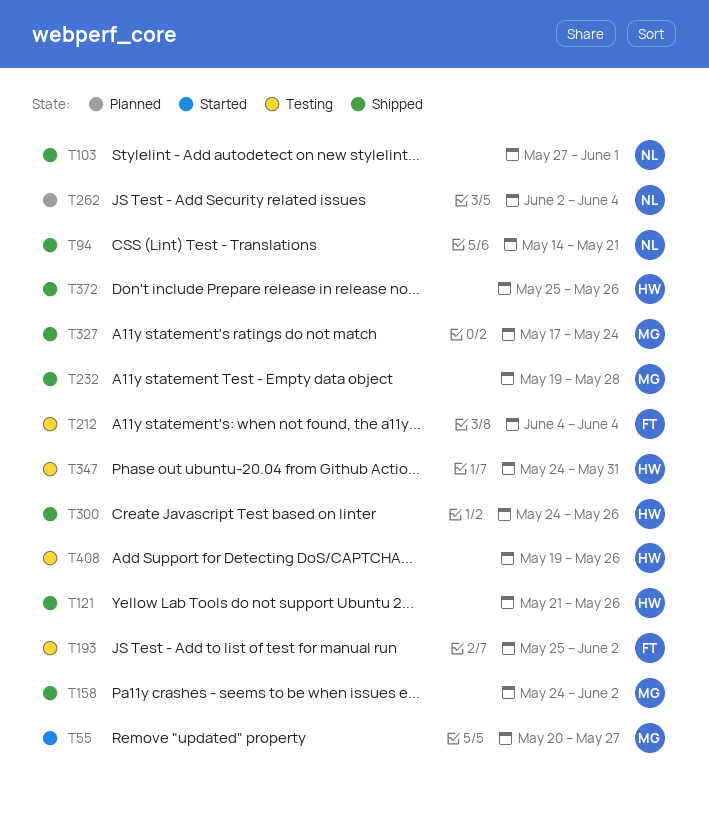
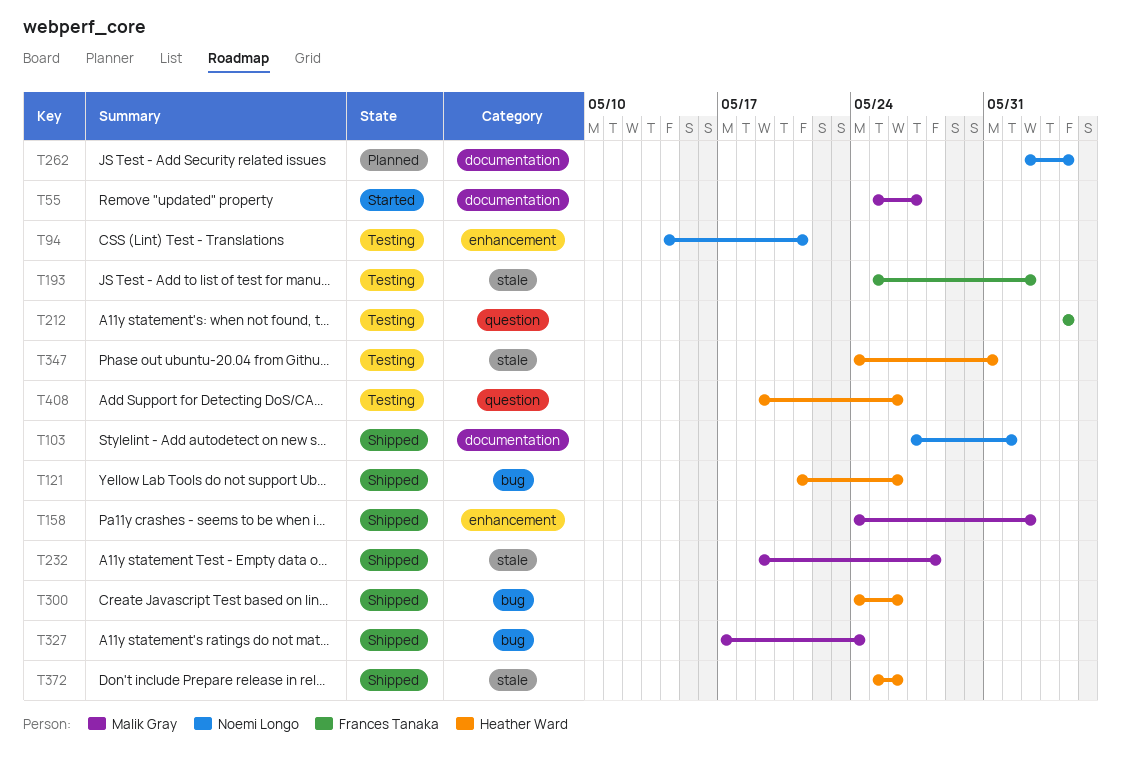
T55, start: May 20 -> May 25
T94, status: Shipped -> Testing

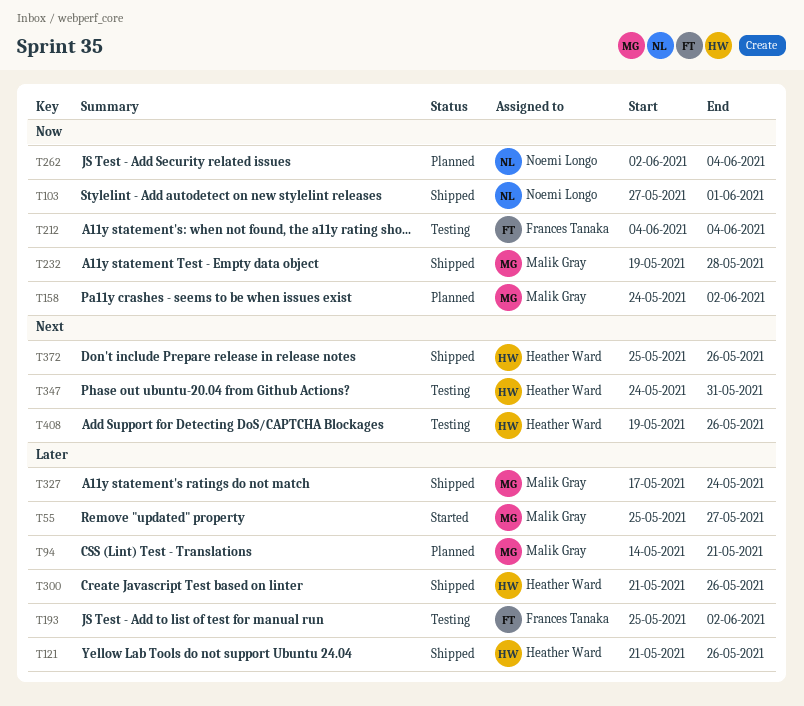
T94, status: Testing -> Planned
T94, owner: Noemi Longo -> Malik Gray
T158, status: Shipped -> Planned
T300, start: May 24 -> May 21

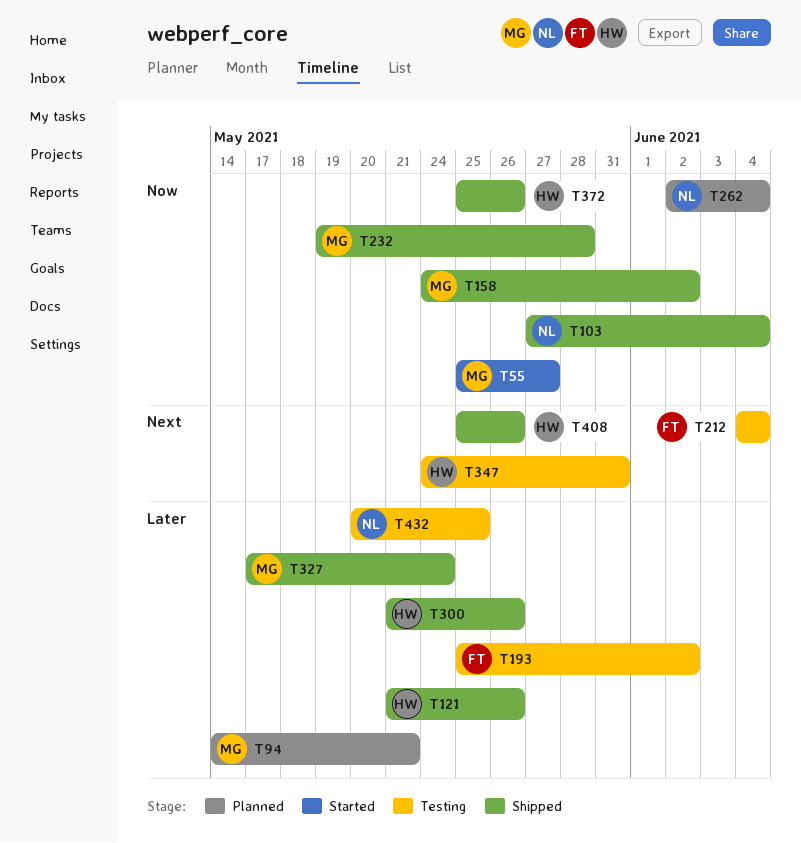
T55, priority: Later -> Now
T103, due: Jun 1 -> Jun 4
T158, status: Planned -> Shipped
T212, priority: Now -> Next
T372, priority: Next -> Now
T408, status: Testing -> Shipped
T408, start: May 19 -> May 25
T432: none -> present

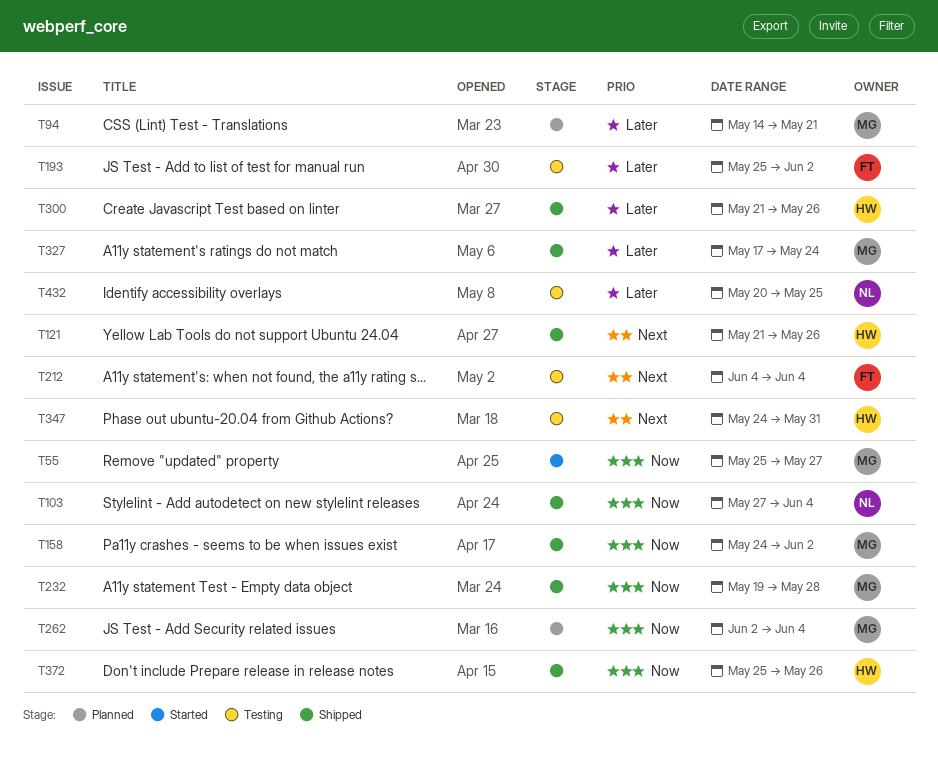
T121, priority: Later -> Next
T262, owner: NL -> MG
T408: present -> none

